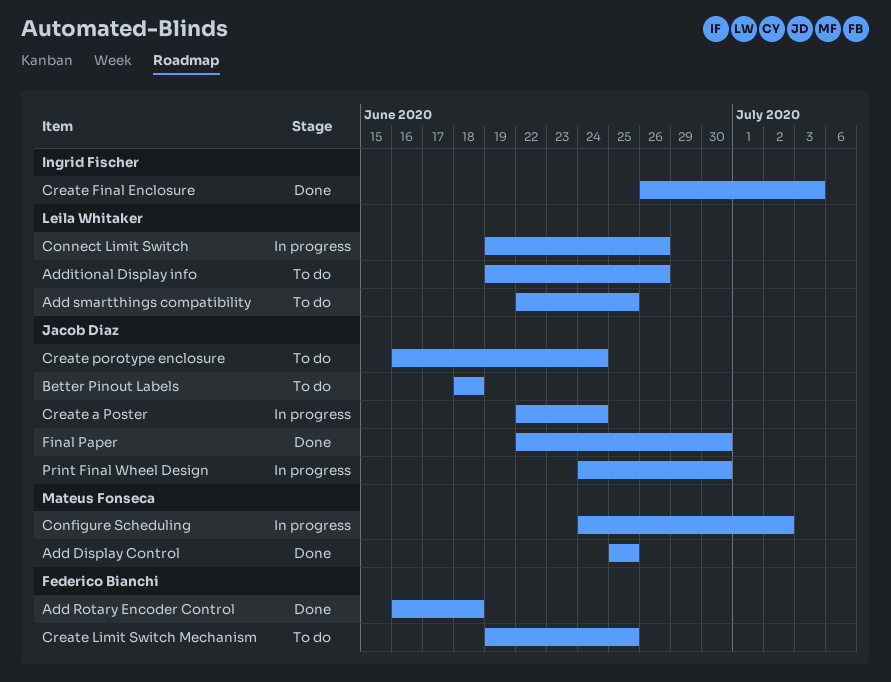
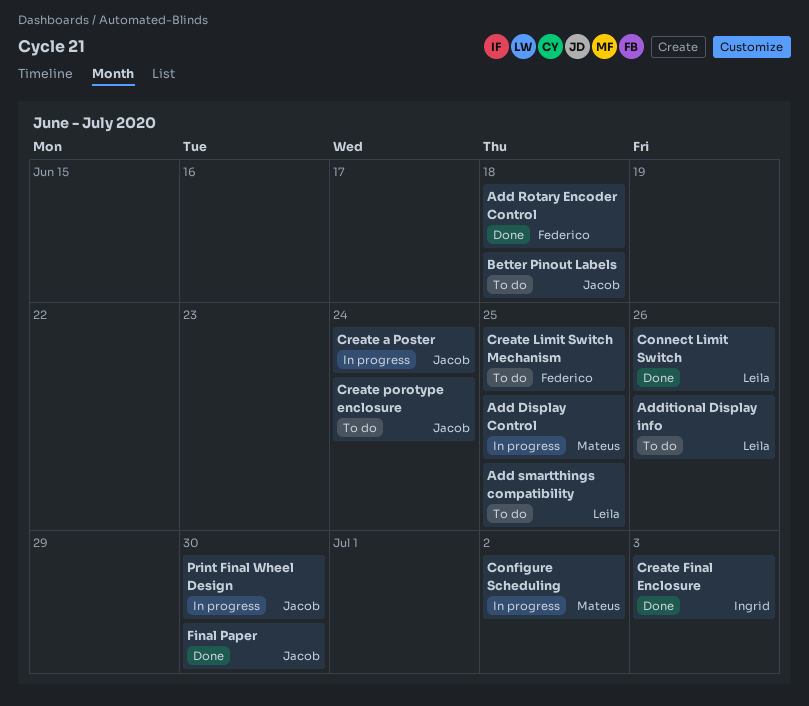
Add Display Control, status: Done -> In progress
Connect Limit Switch, status: In progress -> Done

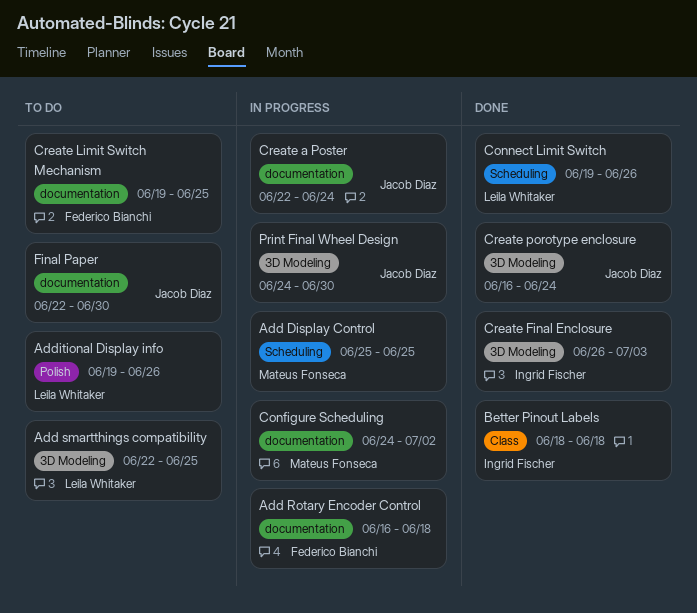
Add Rotary Encoder Control, status: Done -> In progress
Better Pinout Labels, status: To do -> Done
Better Pinout Labels, owner: Jacob Diaz -> Ingrid Fischer
Create porotype enclosure, status: To do -> Done
Final Paper, status: Done -> To do

